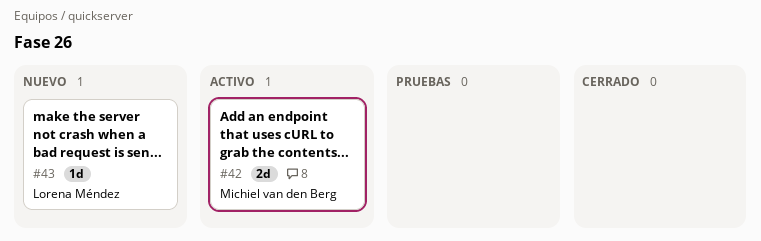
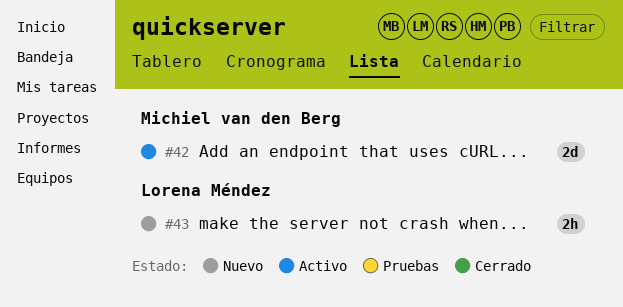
#43, estimate: 1d -> 2h

